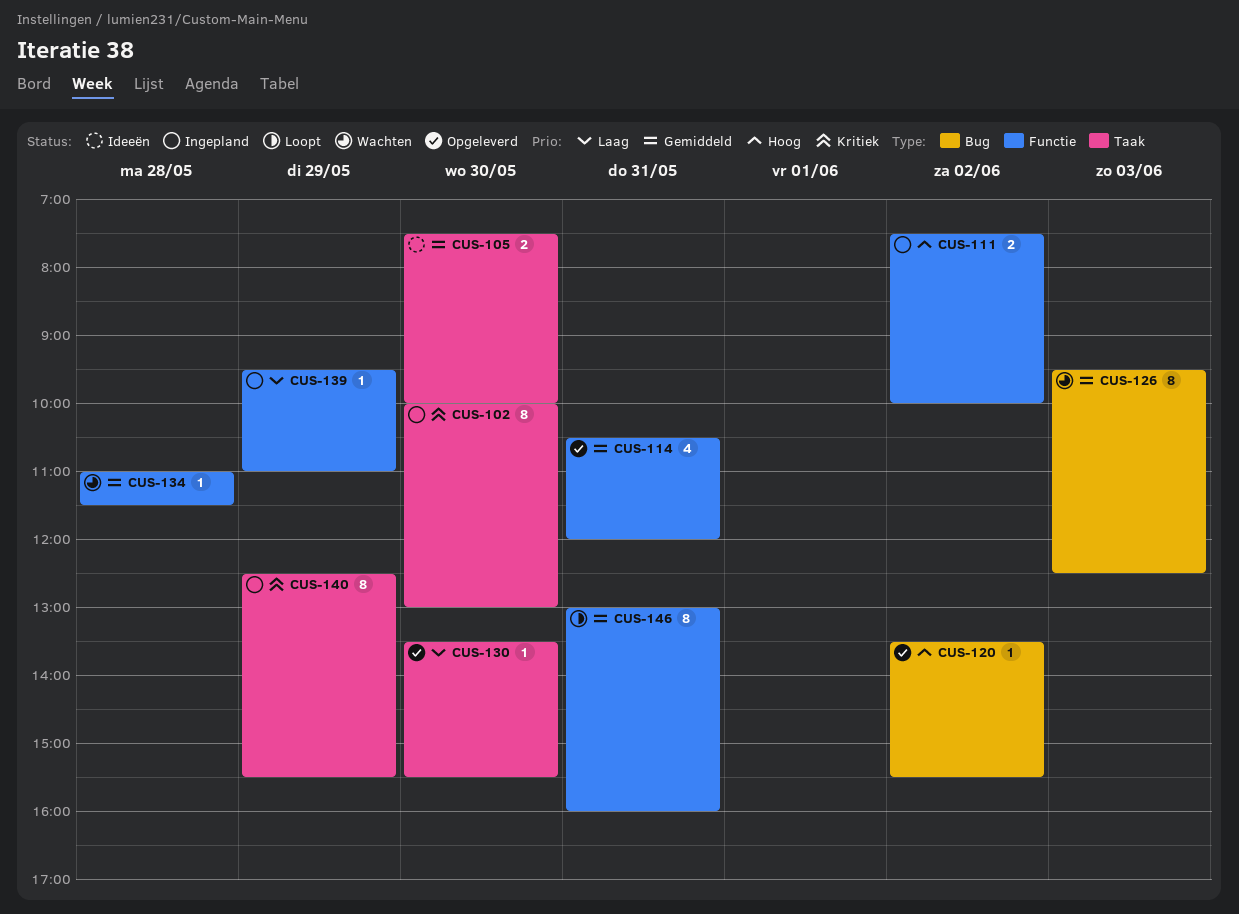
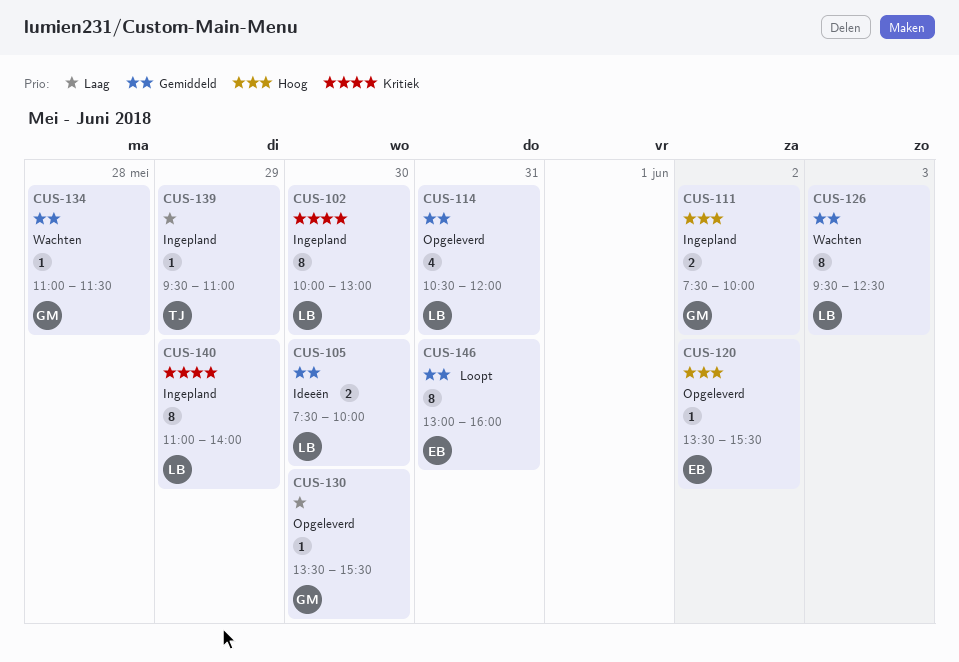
CUS-140, begins: 12:30 -> 11:00
CUS-140, ends: 15:30 -> 14:00

